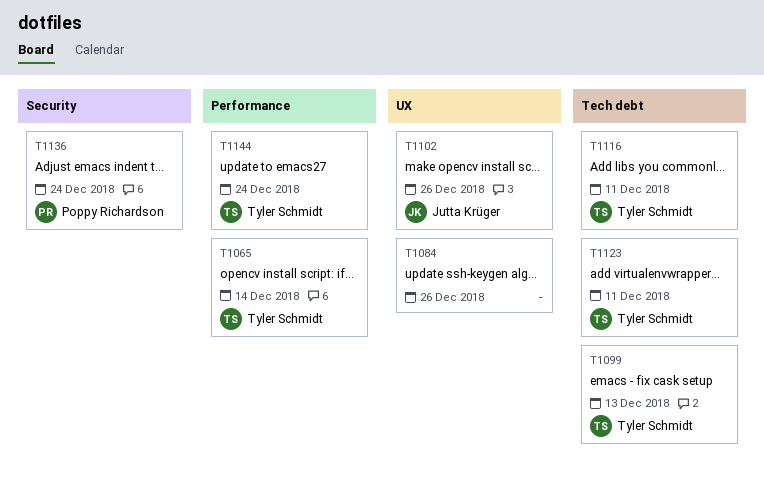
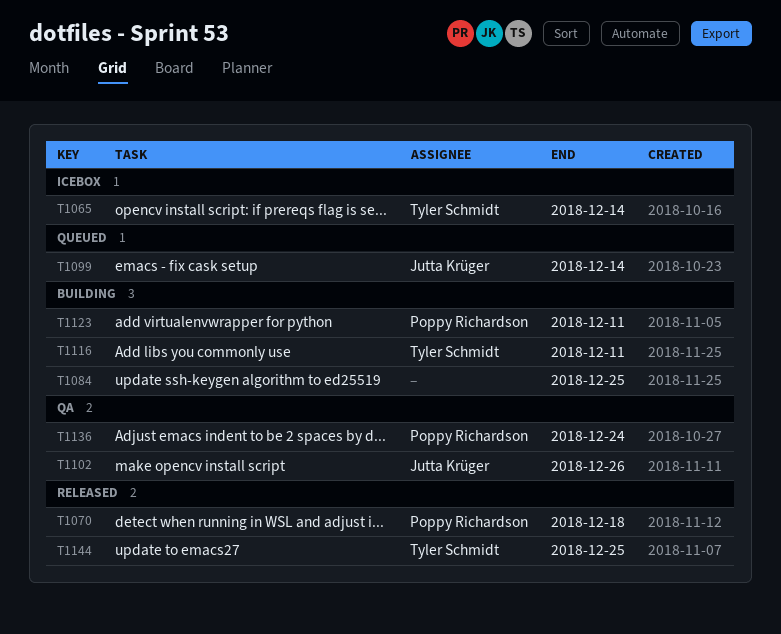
T1070: none -> present
T1084, due: Dec 26 -> Dec 25
T1099, owner: Tyler Schmidt -> Jutta Krüger
T1099, due: Dec 13 -> Dec 14
T1123, owner: Tyler Schmidt -> Poppy Richardson
T1144, due: Dec 24 -> Dec 25

